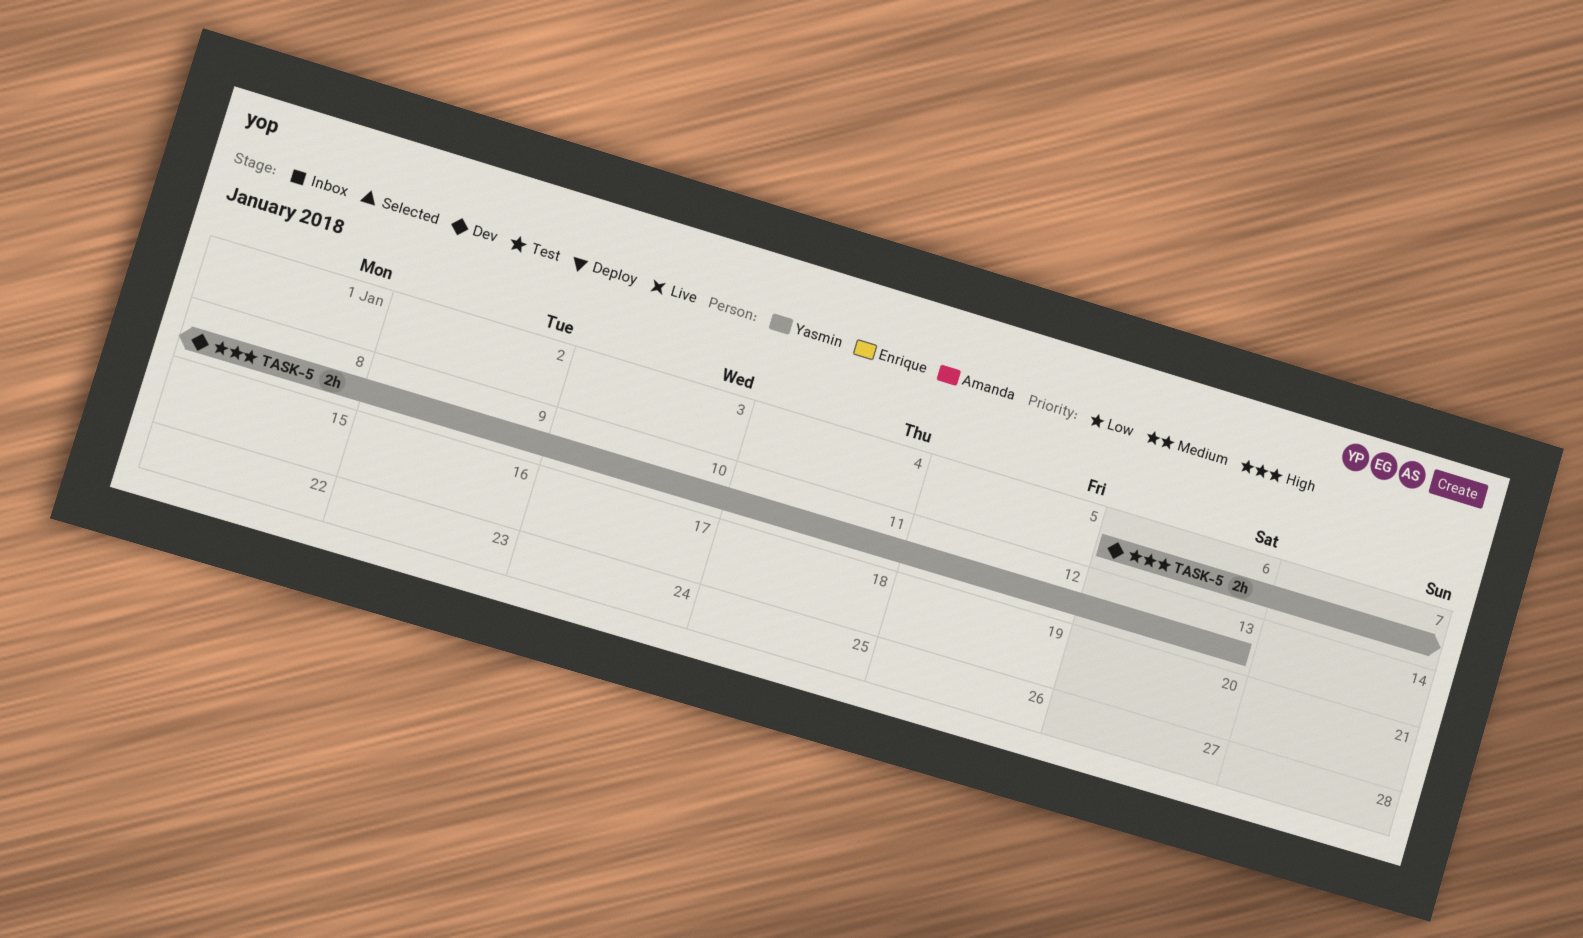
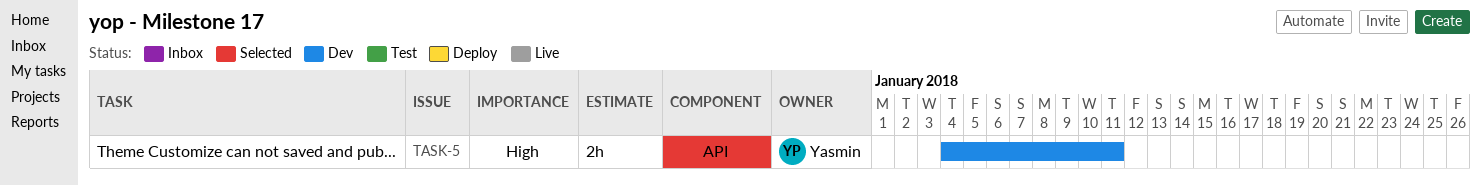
TASK-5, start: Jan 6 -> Jan 4
TASK-5, due: Jan 13 -> Jan 11

